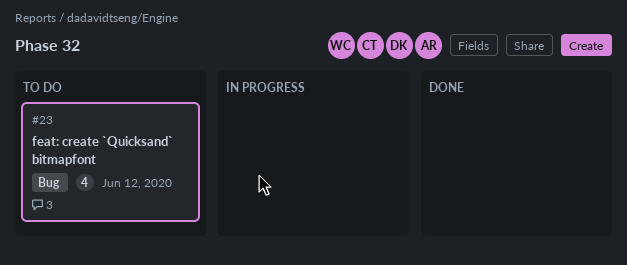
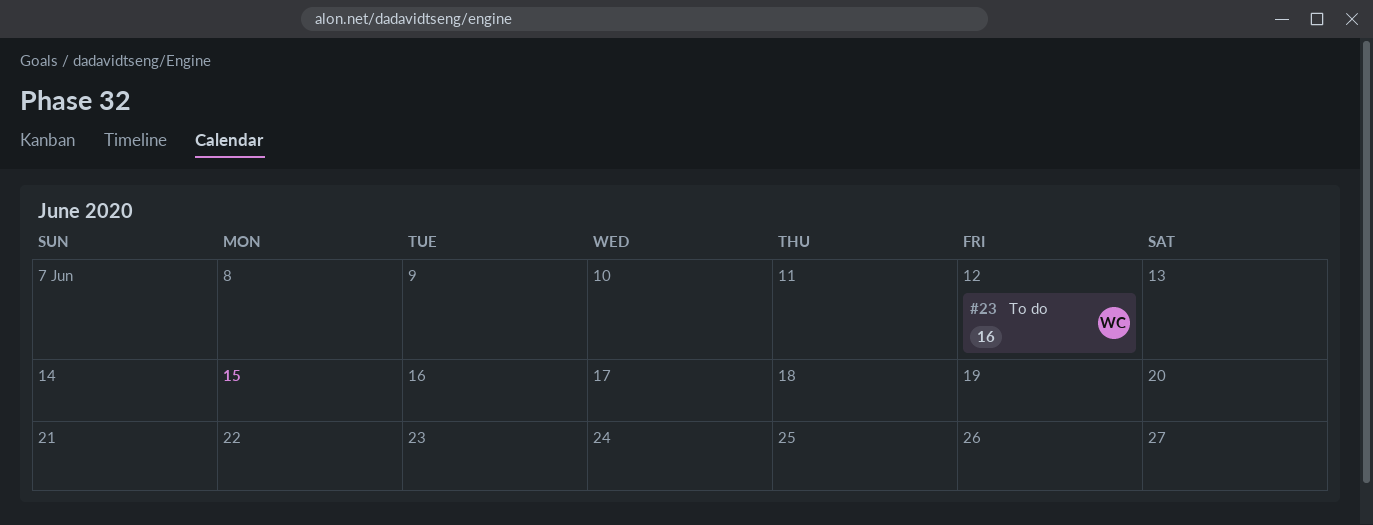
#23, estimate: 4 -> 16

